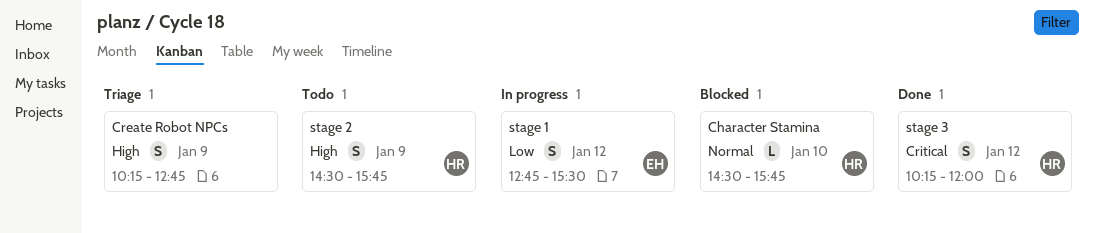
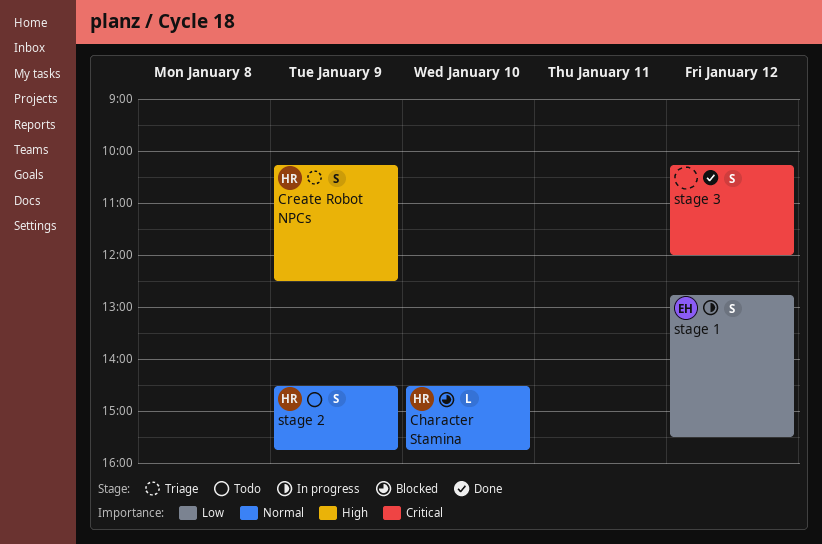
Create Robot NPCs, owner: none -> HR
Create Robot NPCs, ends: 12:45 -> 12:30
stage 2, priority: High -> Normal
stage 3, owner: HR -> none

